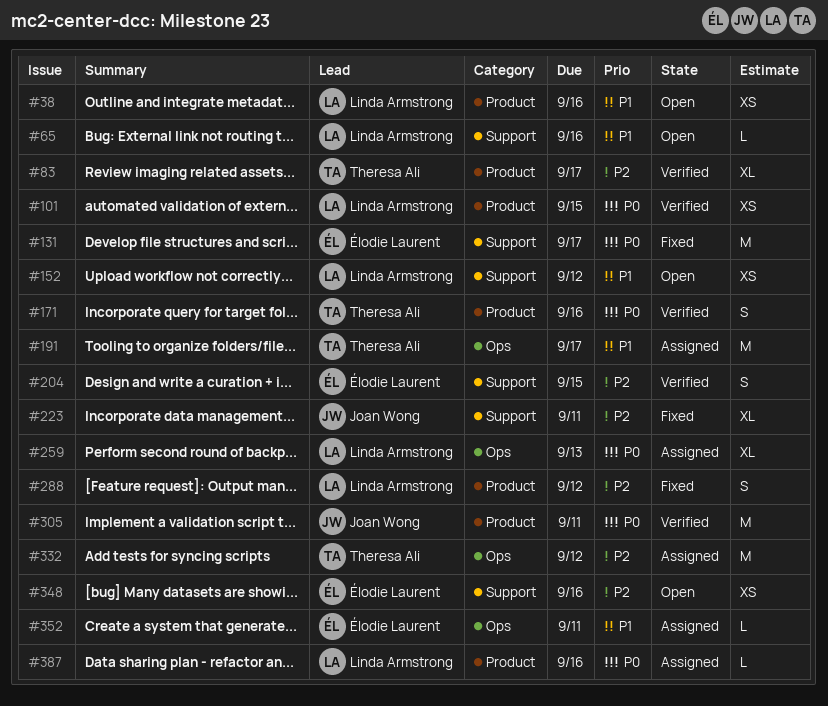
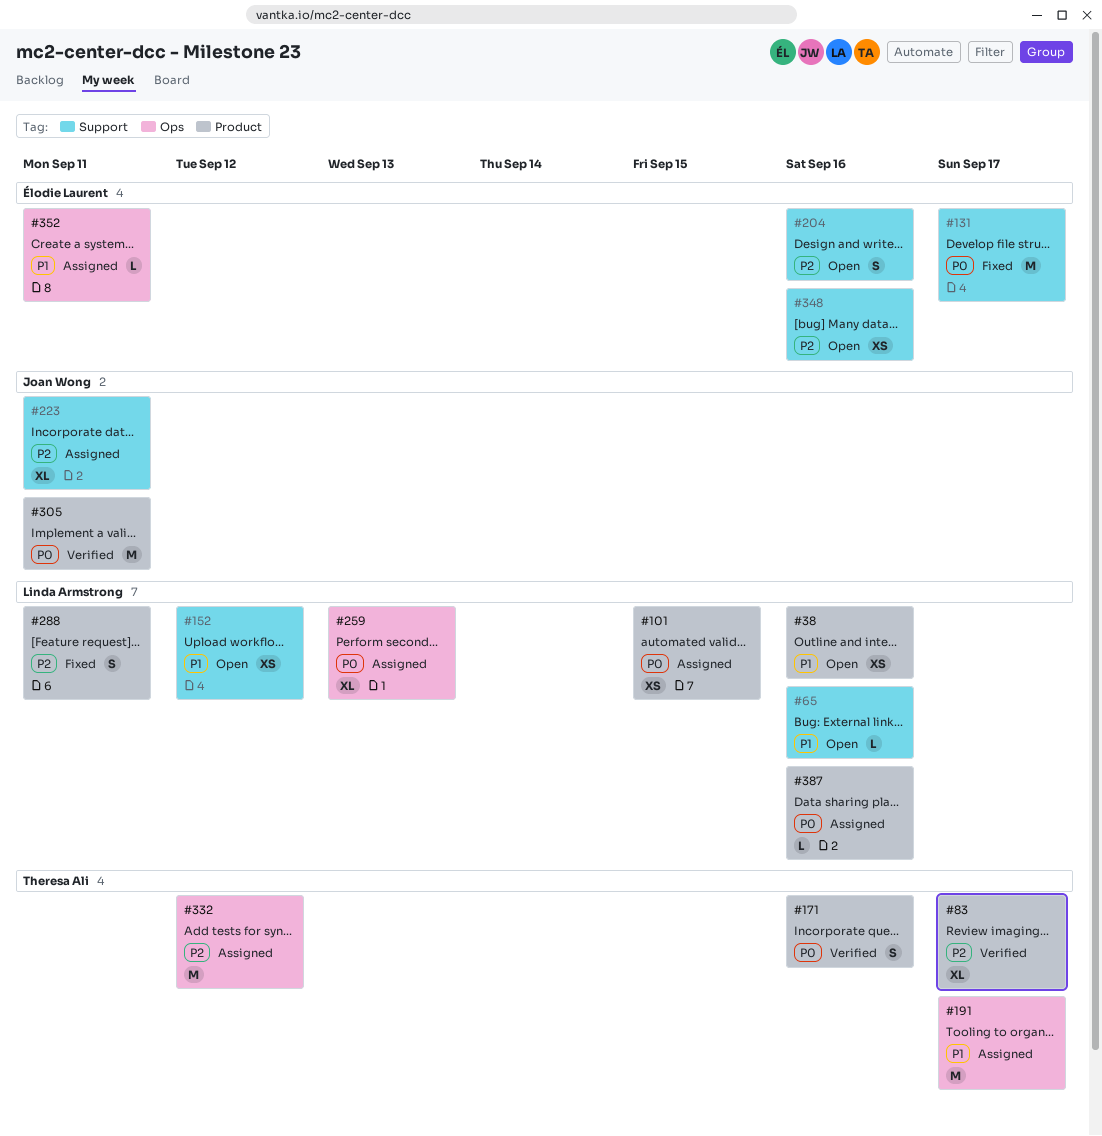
#101, status: Verified -> Assigned
#204, status: Verified -> Open
#204, due: Sep 15 -> Sep 16
#223, status: Fixed -> Assigned
#288, due: Sep 12 -> Sep 11

